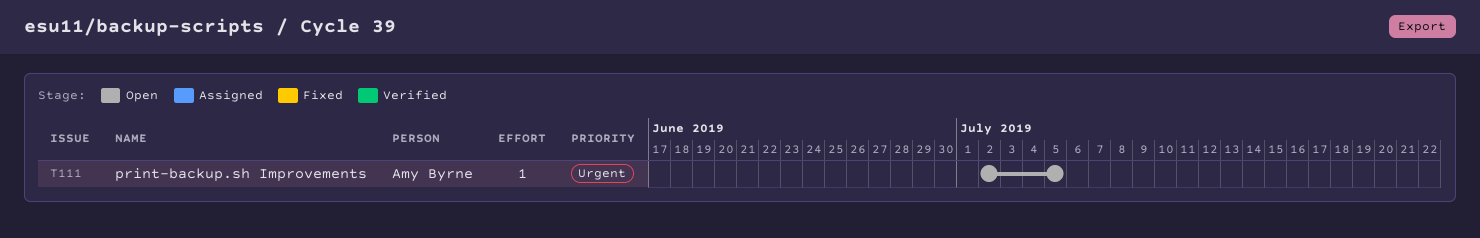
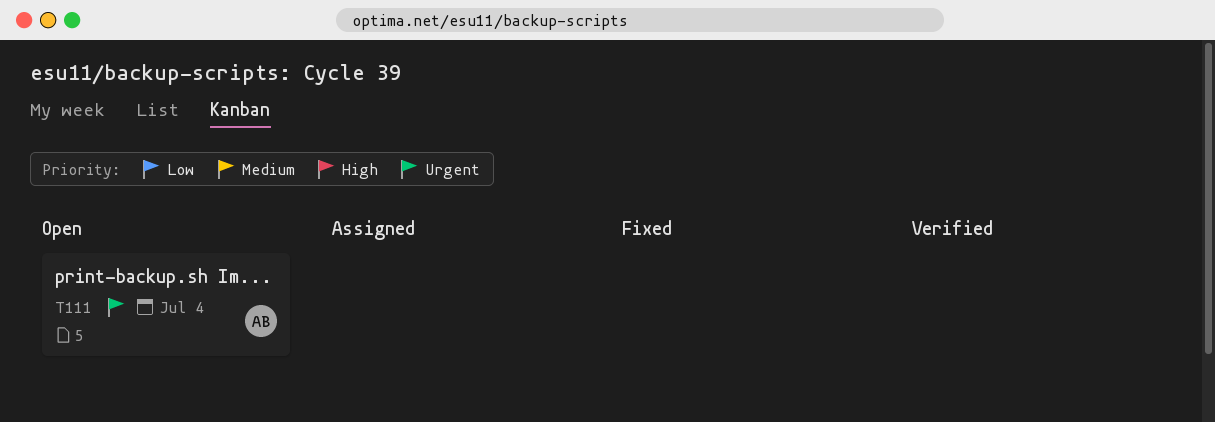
T111, due: Jul 5 -> Jul 4

